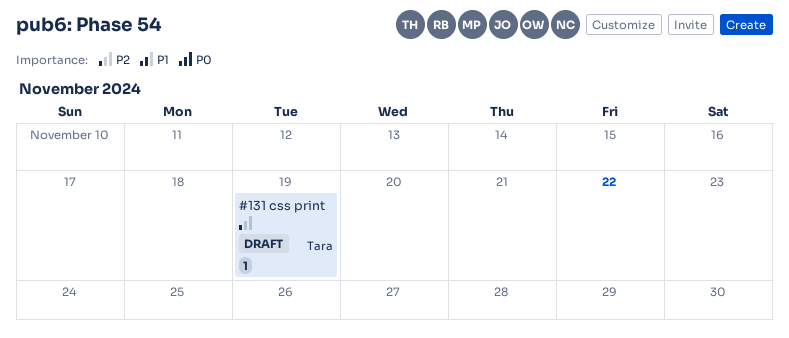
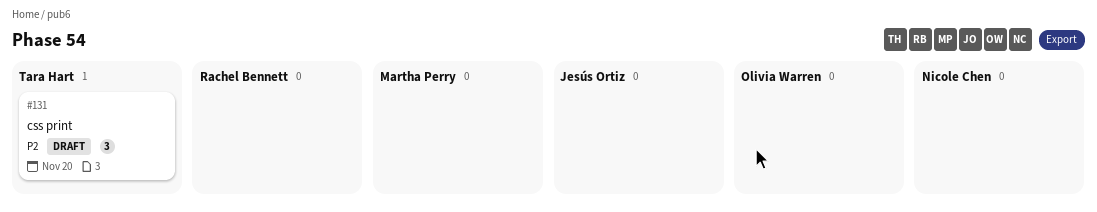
#131, estimate: 1 -> 3
#131, due: Nov 19 -> Nov 20

